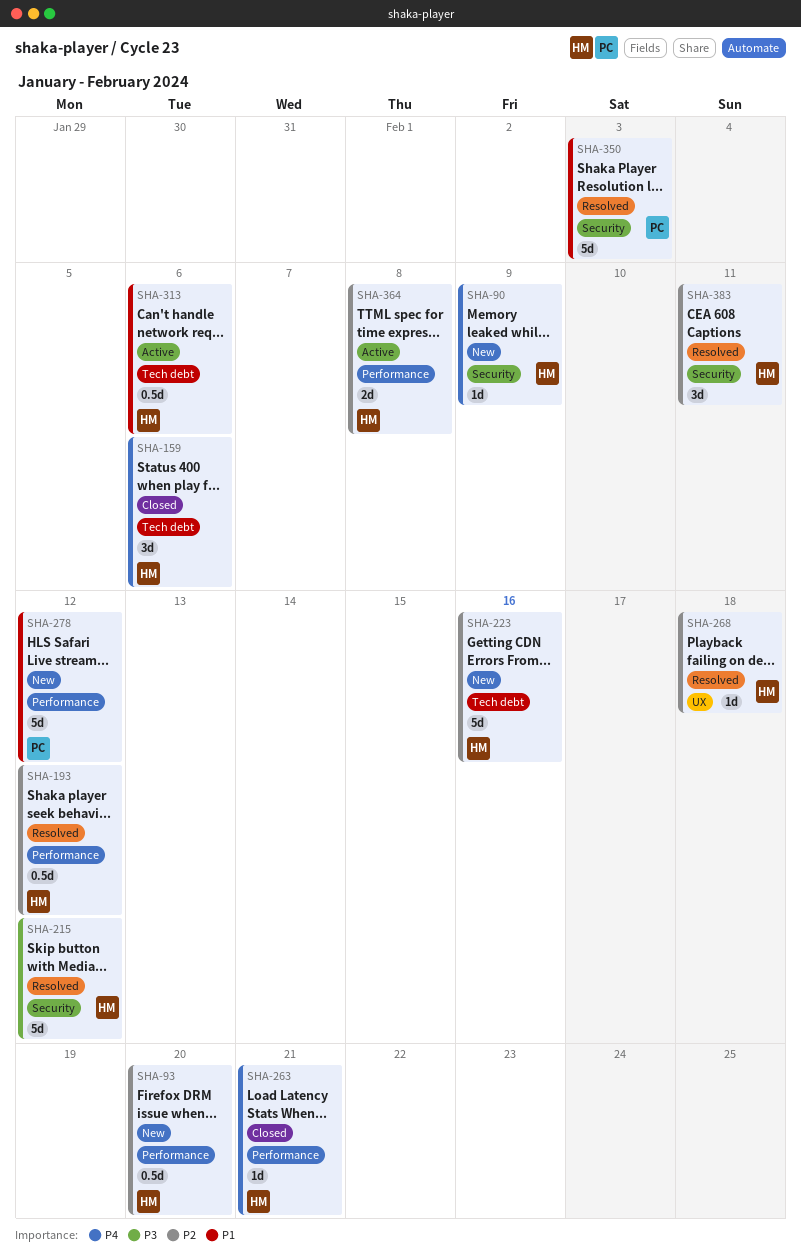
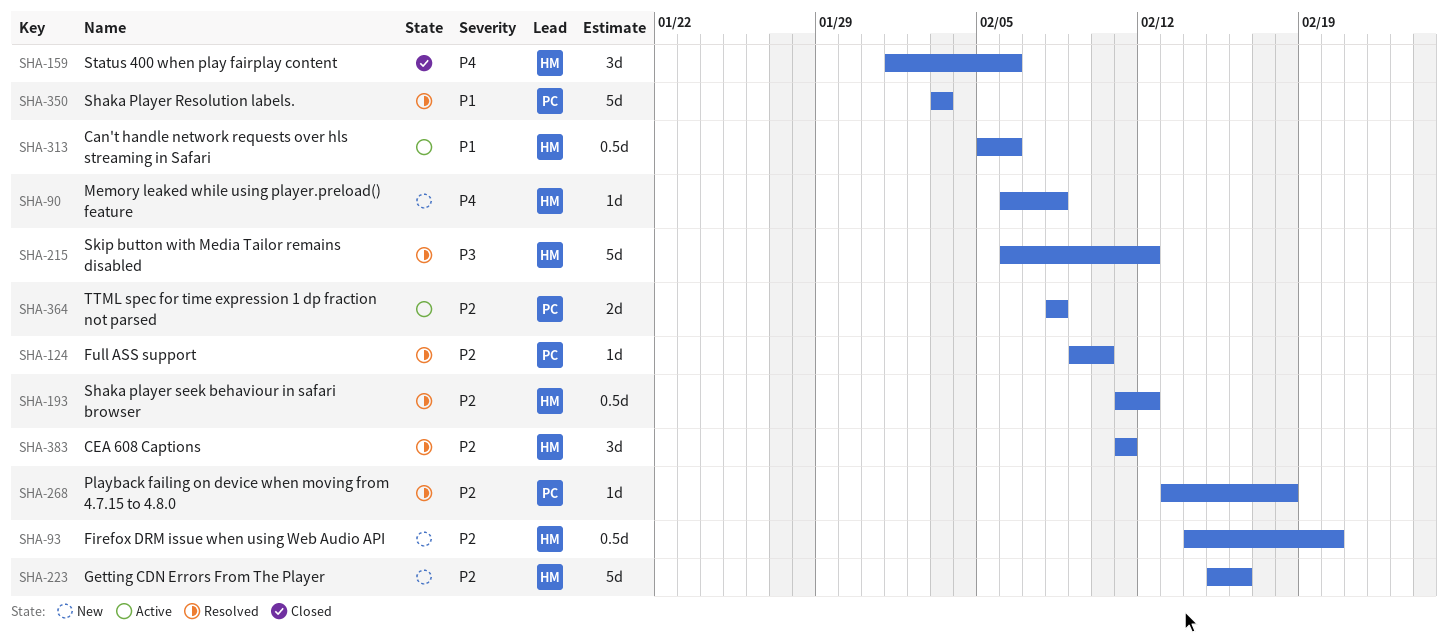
SHA-90, due: Feb 9 -> Feb 8
SHA-124: none -> present
SHA-263: present -> none
SHA-268, owner: HM -> PC
SHA-278: present -> none
SHA-364, owner: HM -> PC

